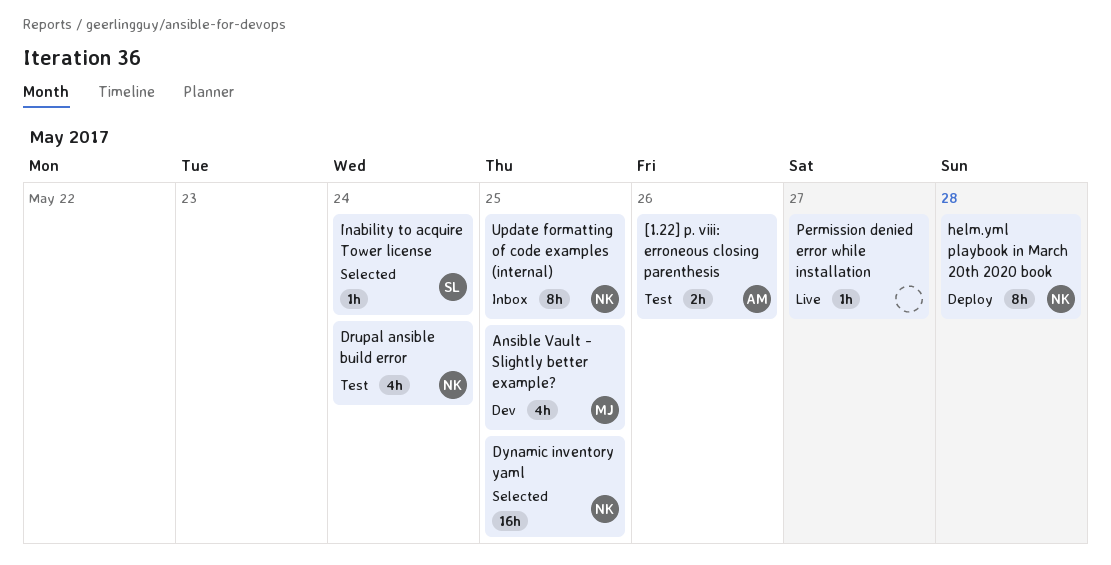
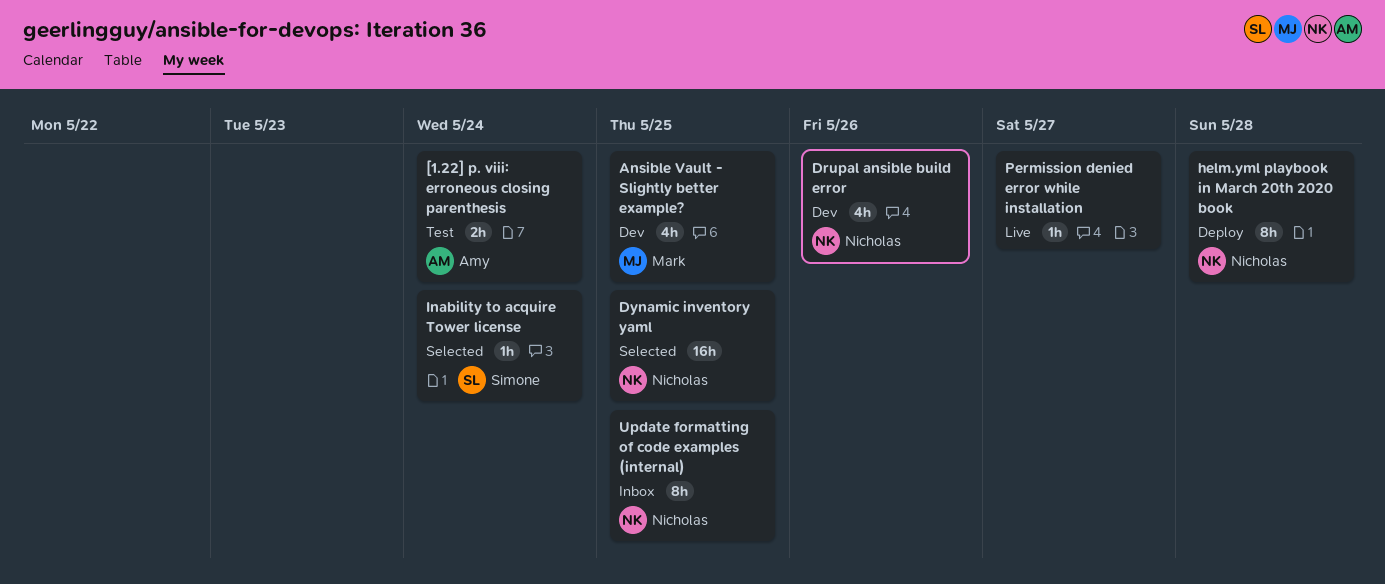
[1.22] p. viii: erroneous closing parenthesis, due: May 26 -> May 24
Drupal ansible build error, status: Test -> Dev
Drupal ansible build error, due: May 24 -> May 26

